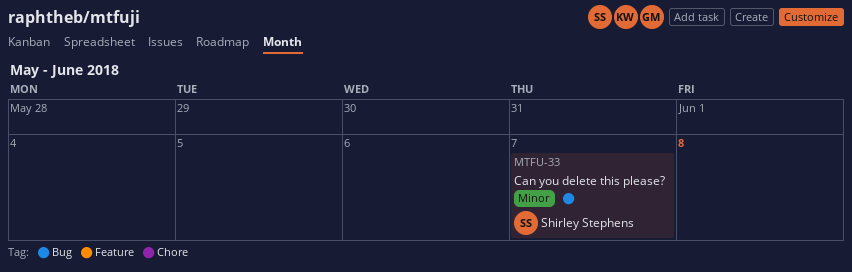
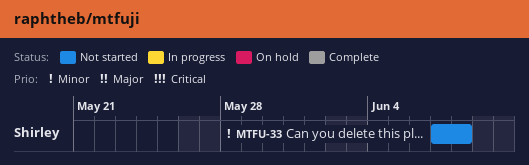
MTFU-33, due: Jun 7 -> Jun 8

